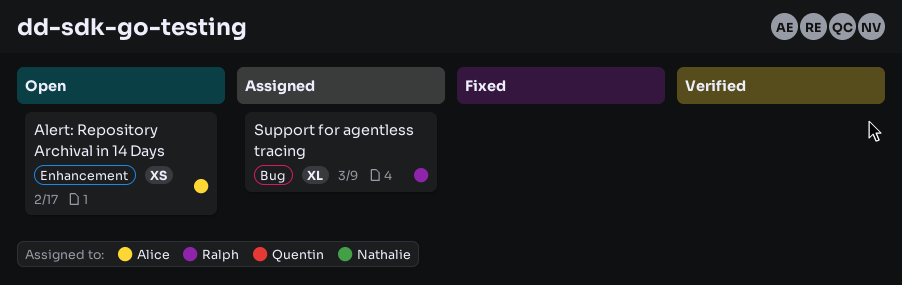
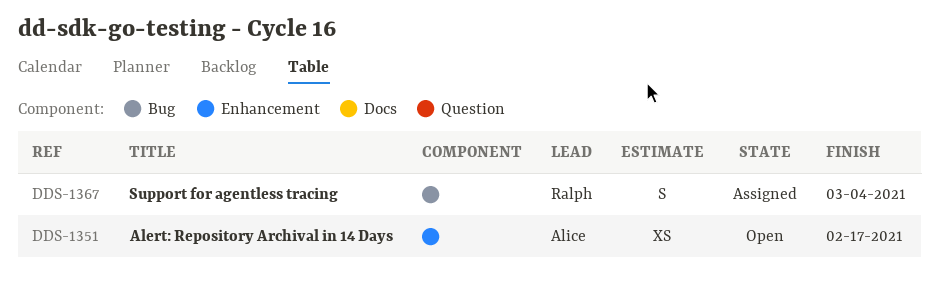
Support for agentless tracing, estimate: XL -> S
Support for agentless tracing, due: Mar 9 -> Mar 4

